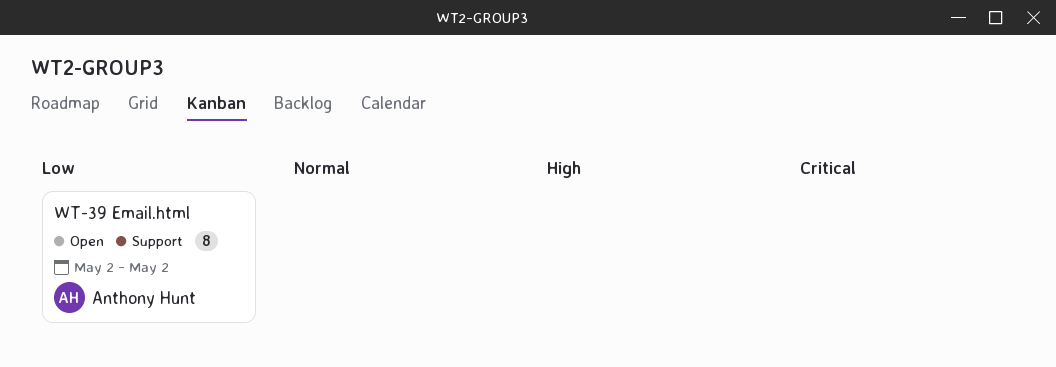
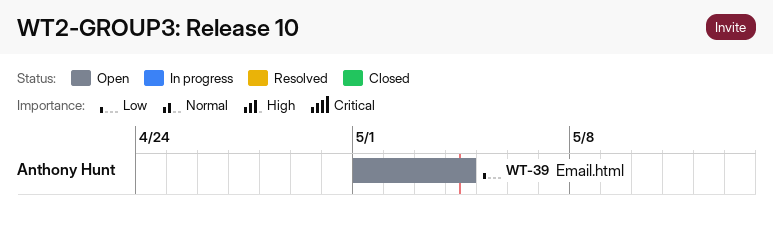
WT-39, start: May 2 -> May 1
WT-39, due: May 2 -> May 4

